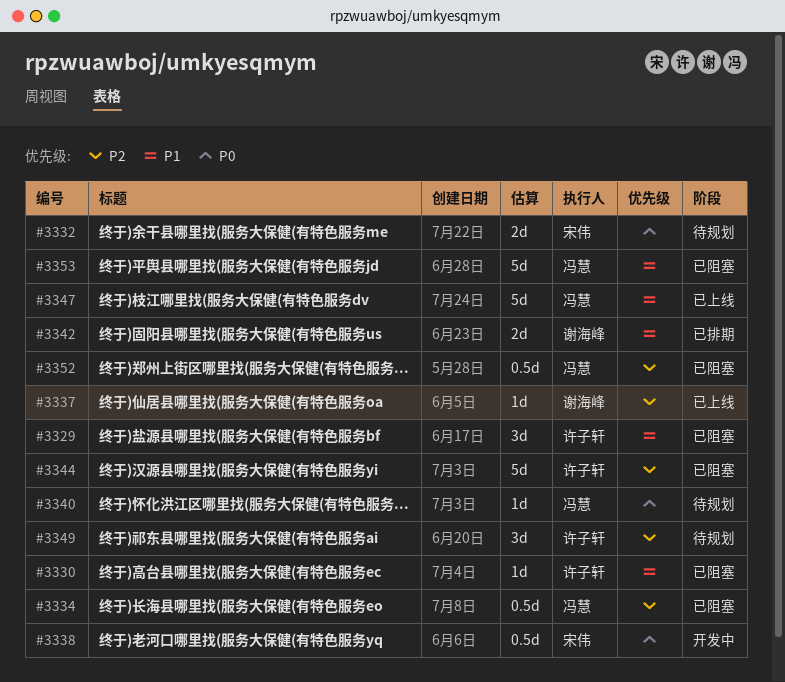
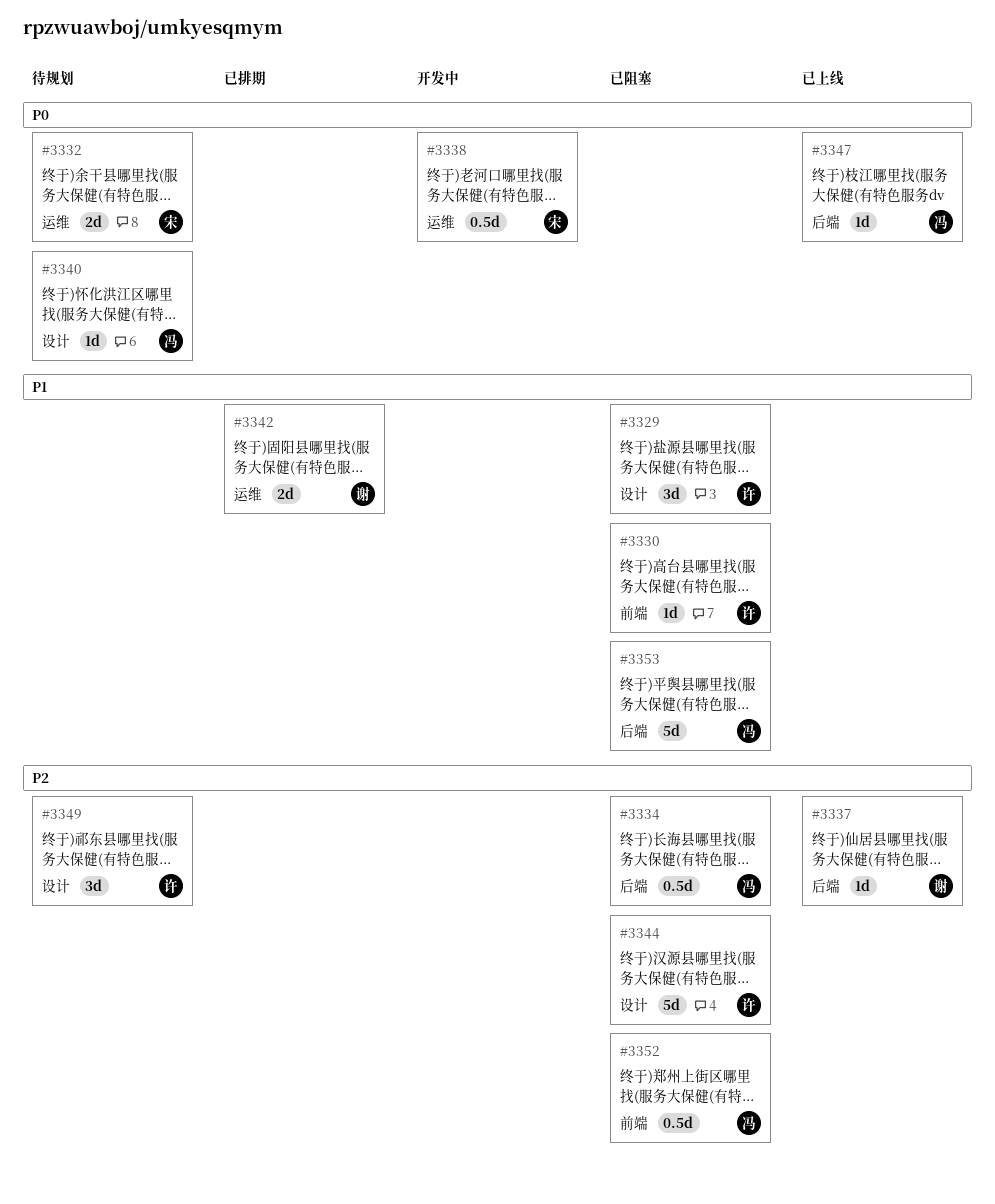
#3347, priority: P1 -> P0
#3347, estimate: 5d -> 1d

